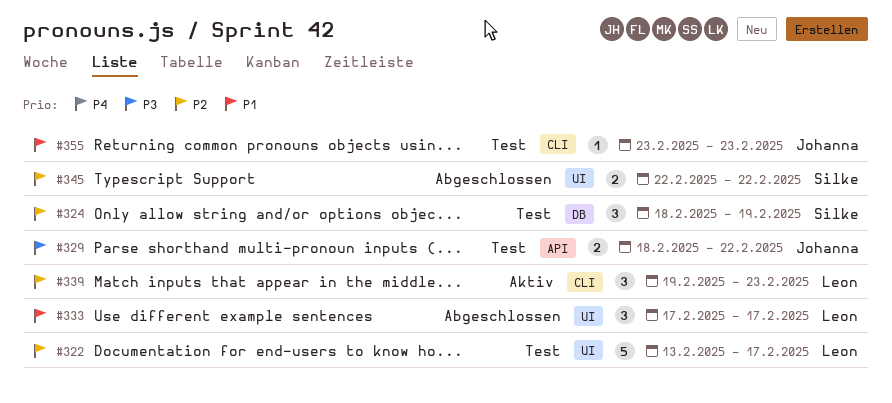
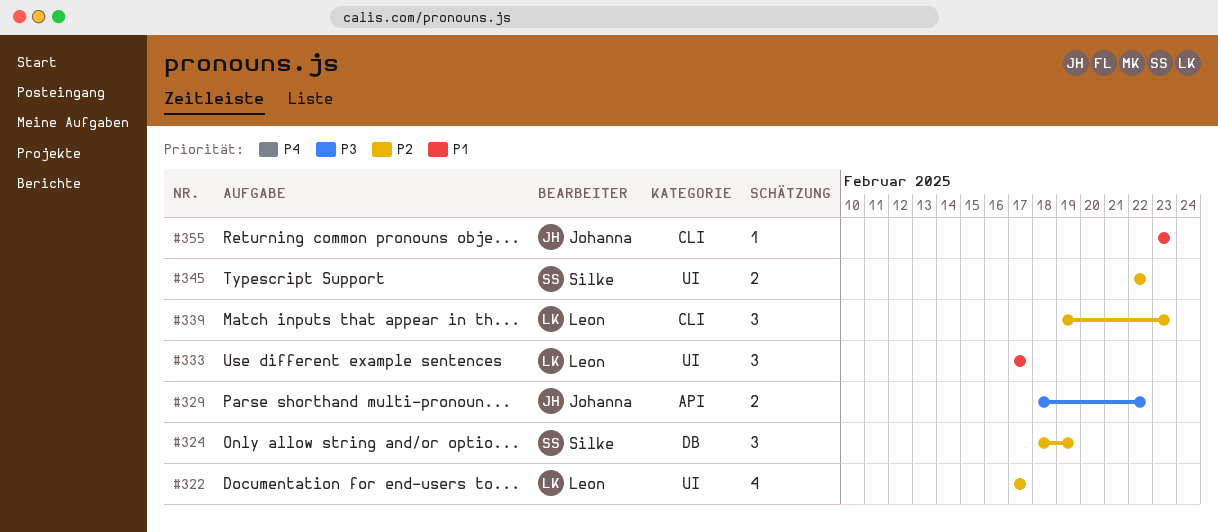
#322, estimate: 5 -> 4
#322, start: Feb 13 -> Feb 17

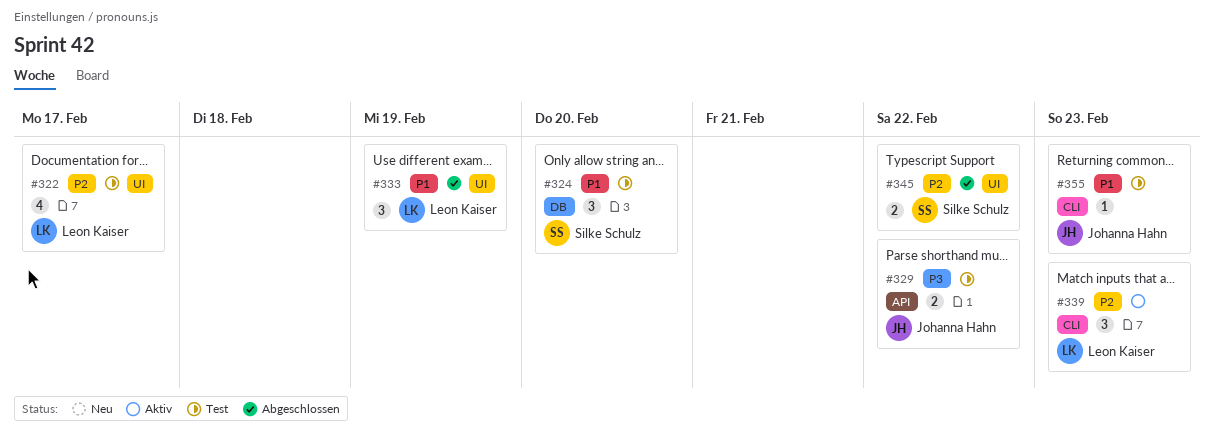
#324, priority: P2 -> P1
#324, due: Feb 19 -> Feb 20
#333, due: Feb 17 -> Feb 19

